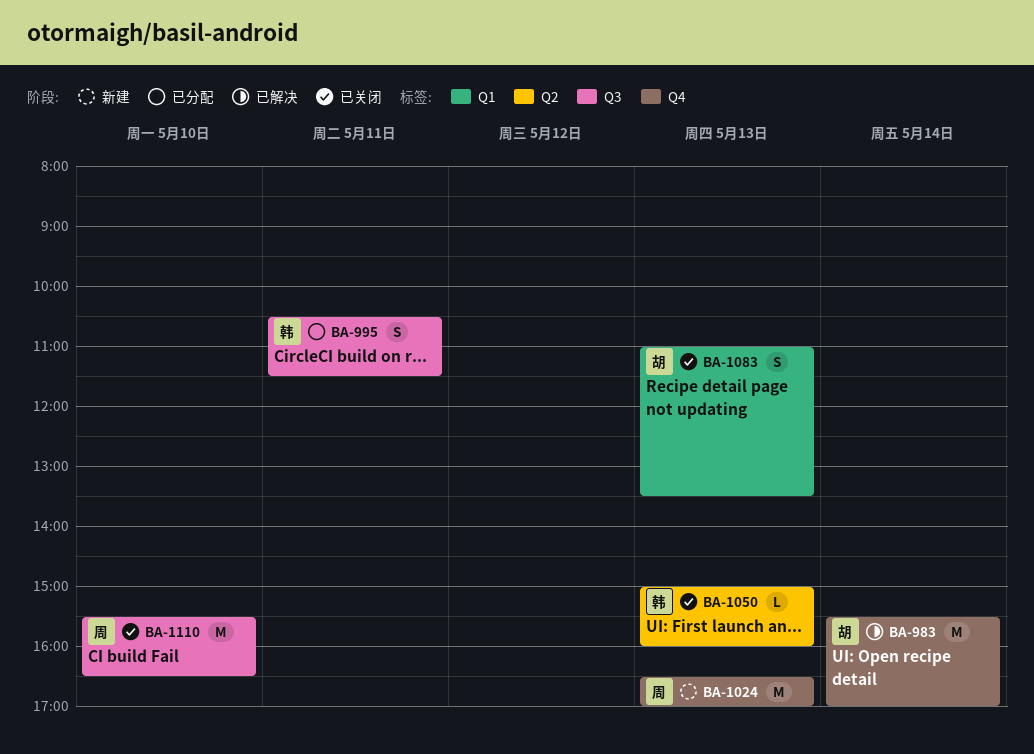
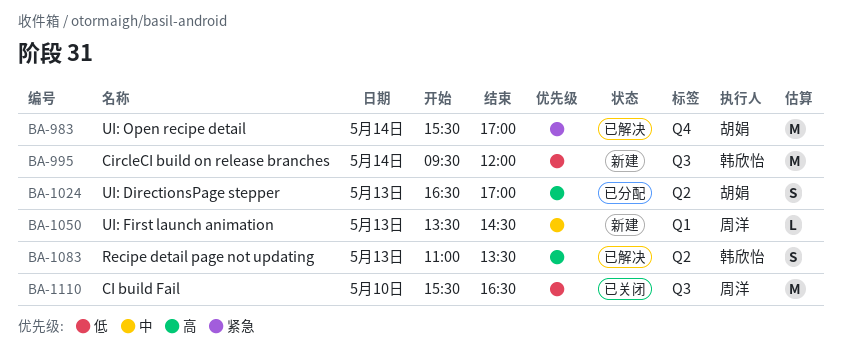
BA-995, status: 已分配 -> 新建
BA-995, estimate: S -> M
BA-995, day: May 11 -> May 14
BA-995, begins: 10:30 -> 09:30
BA-995, ends: 11:30 -> 12:00
BA-1024, status: 新建 -> 已分配
BA-1024, owner: 周洋 -> 胡娟
BA-1024, label: Q4 -> Q2
BA-1024, estimate: M -> S
BA-1050, status: 已关闭 -> 新建
BA-1050, owner: 韩欣怡 -> 周洋
BA-1050, label: Q2 -> Q1
BA-1050, begins: 15:00 -> 13:30
BA-1050, ends: 16:00 -> 14:30
BA-1083, status: 已关闭 -> 已解决
BA-1083, owner: 胡娟 -> 韩欣怡
BA-1083, label: Q1 -> Q2

